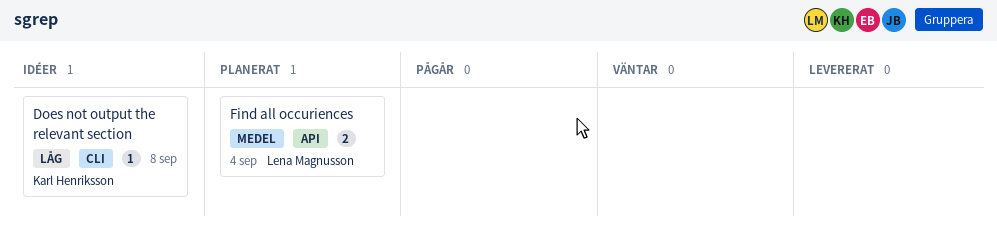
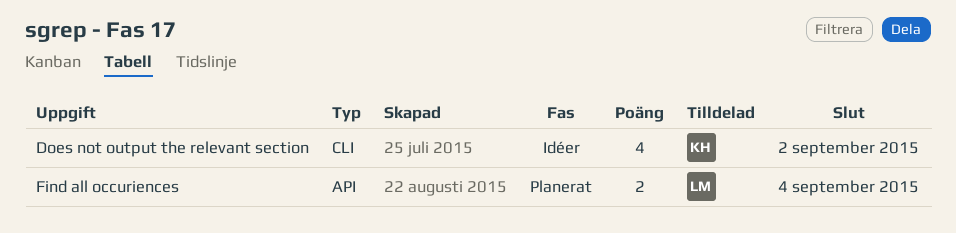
Does not output the relevant section, estimate: 1 -> 4
Does not output the relevant section, due: Sep 8 -> Sep 2

